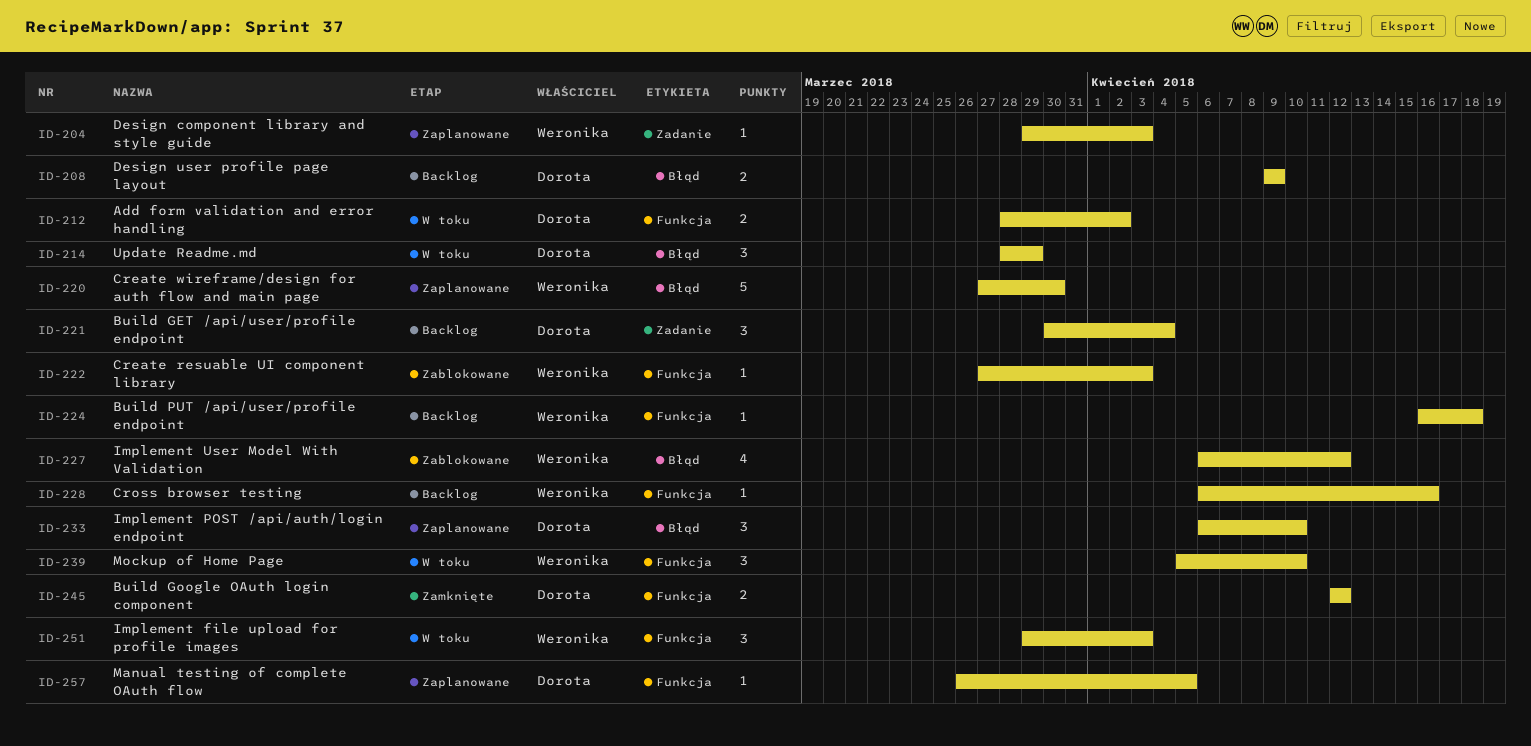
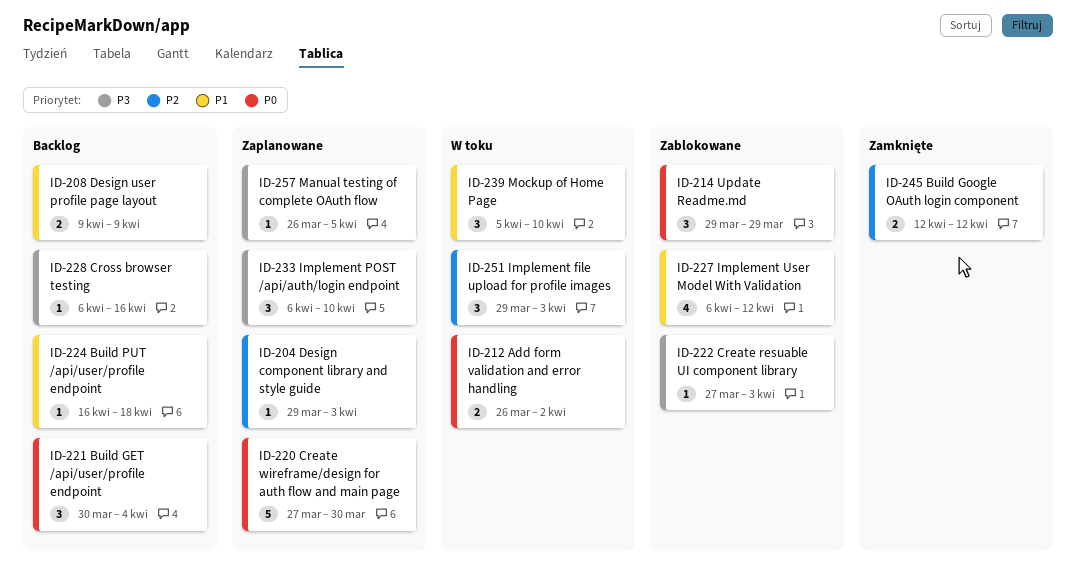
ID-212, start: Mar 28 -> Mar 26
ID-214, status: W toku -> Zablokowane
ID-214, start: Mar 28 -> Mar 29

